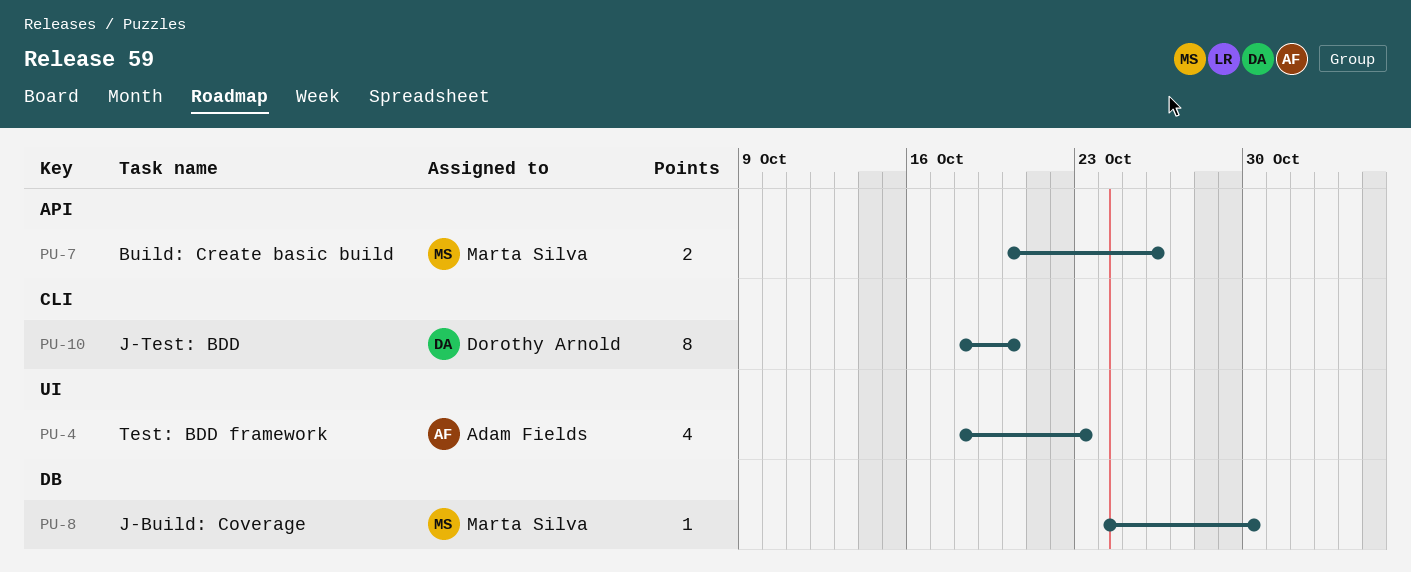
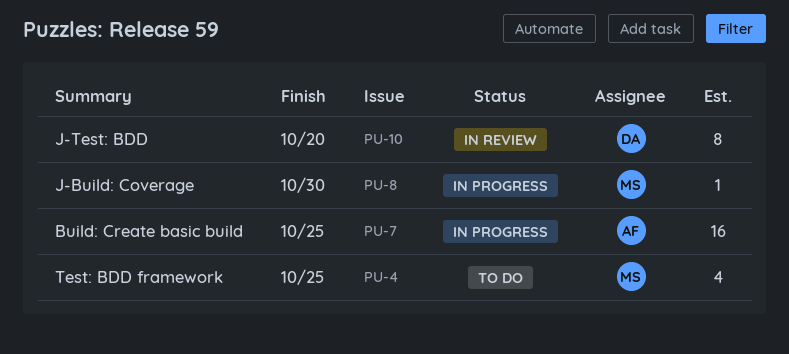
PU-4, owner: Adam Fields -> Marta Silva
PU-4, due: Oct 23 -> Oct 25
PU-7, owner: Marta Silva -> Adam Fields
PU-7, estimate: 2 -> 16
PU-7, due: Oct 26 -> Oct 25

